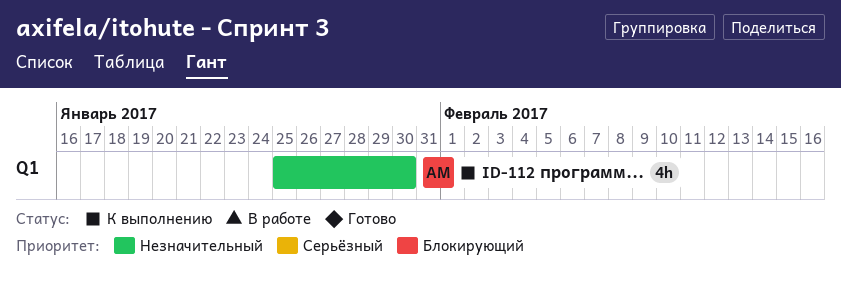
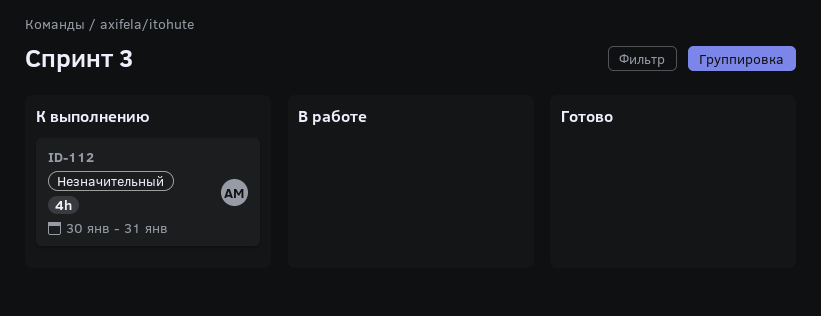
ID-112, start: Jan 25 -> Jan 30
ID-112, due: Jan 30 -> Jan 31

